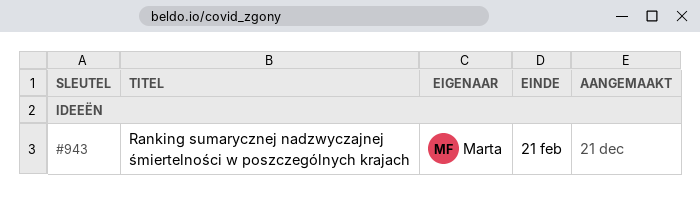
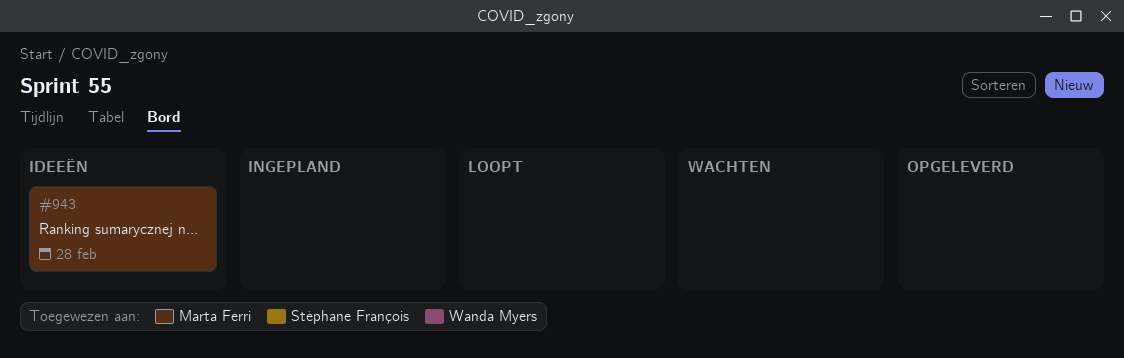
#943, due: Feb 21 -> Feb 28

